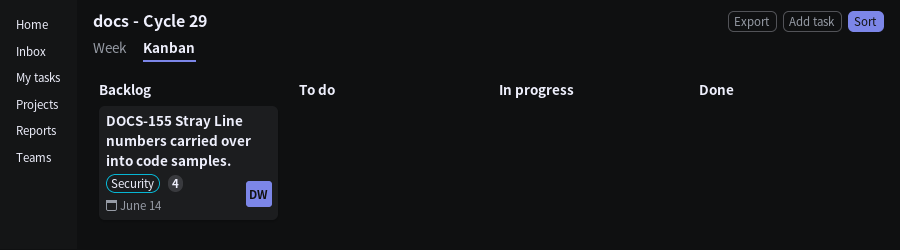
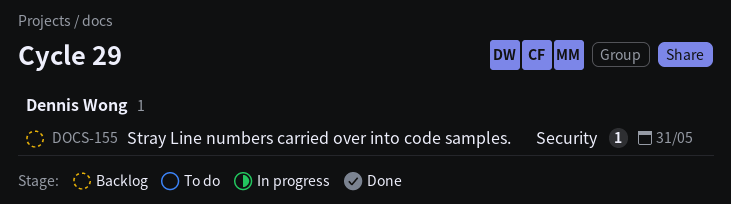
DOCS-155, estimate: 4 -> 1
DOCS-155, due: Jun 14 -> May 31

